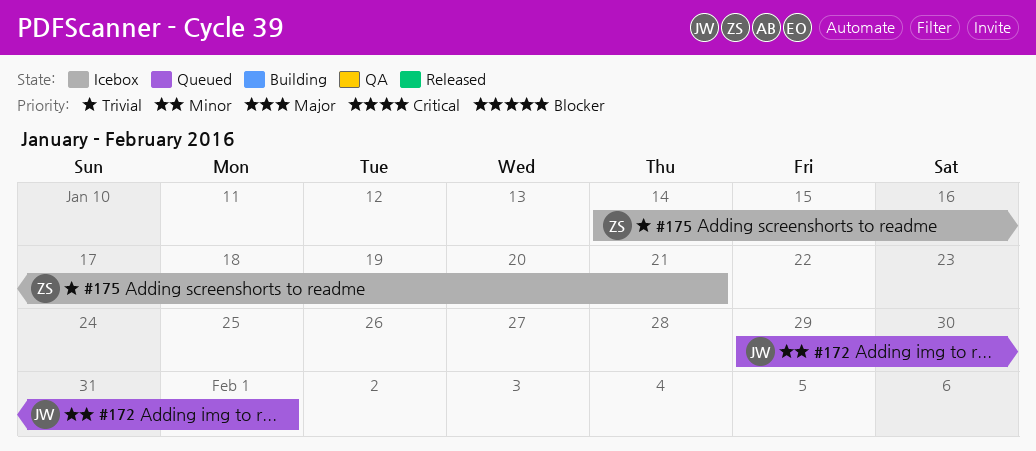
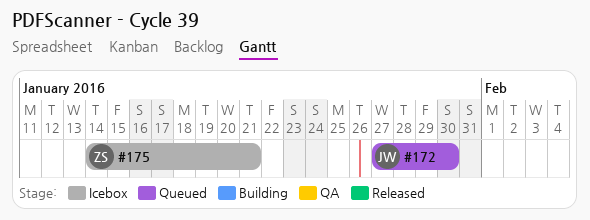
#172, start: Jan 29 -> Jan 27
#172, due: Feb 1 -> Jan 30

